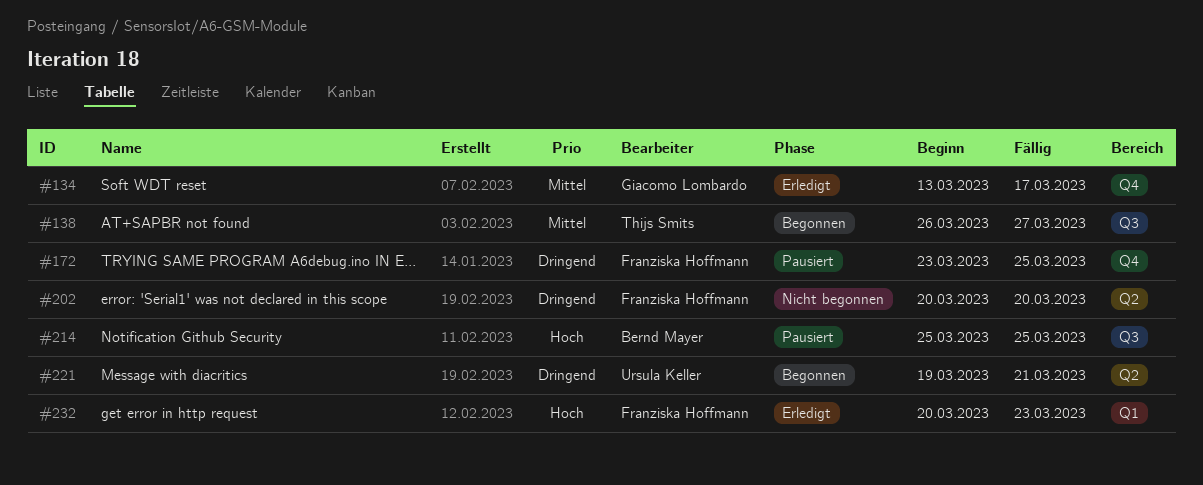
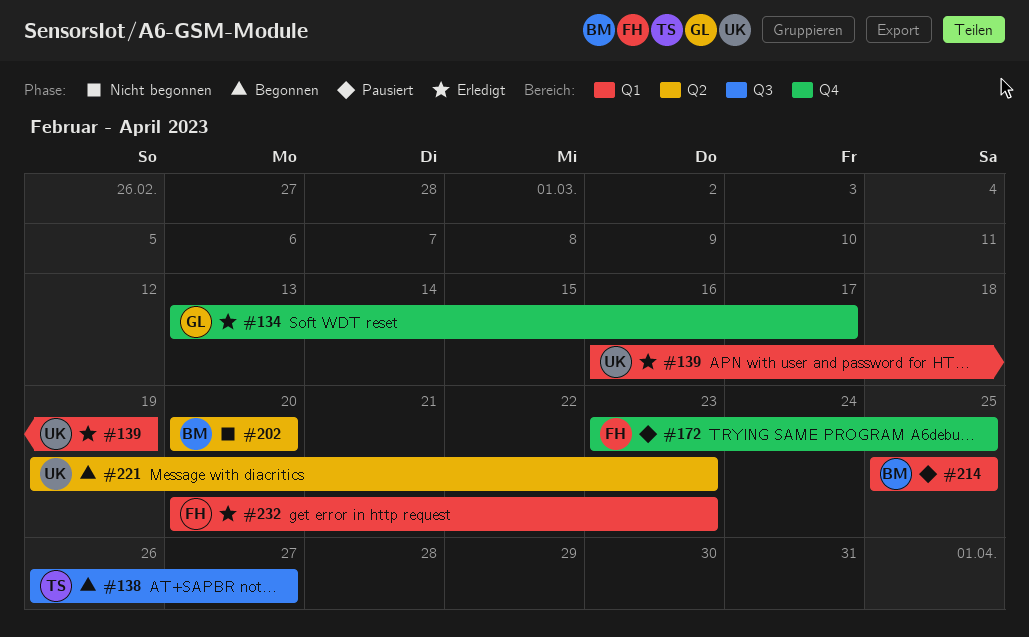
#139: none -> present
#202, owner: Franziska Hoffmann -> Bernd Mayer
#214, label: Q3 -> Q1
#221, due: Mar 21 -> Mar 23

